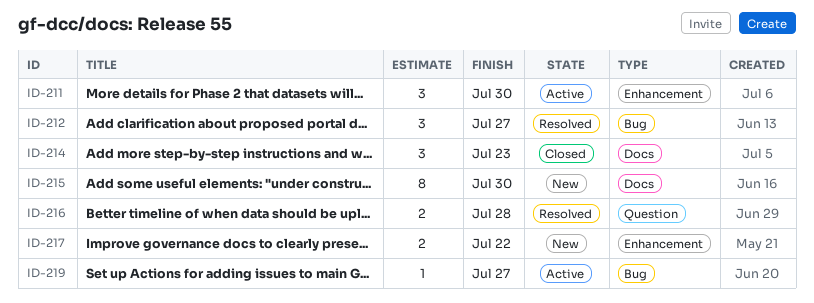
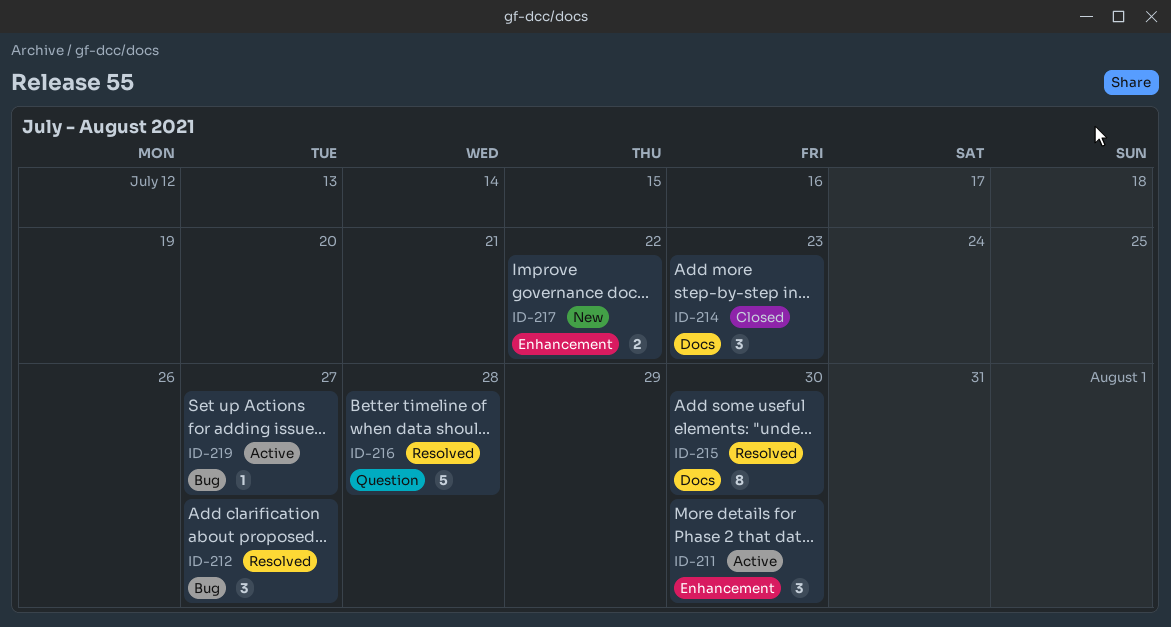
ID-215, status: New -> Resolved
ID-216, estimate: 2 -> 5

